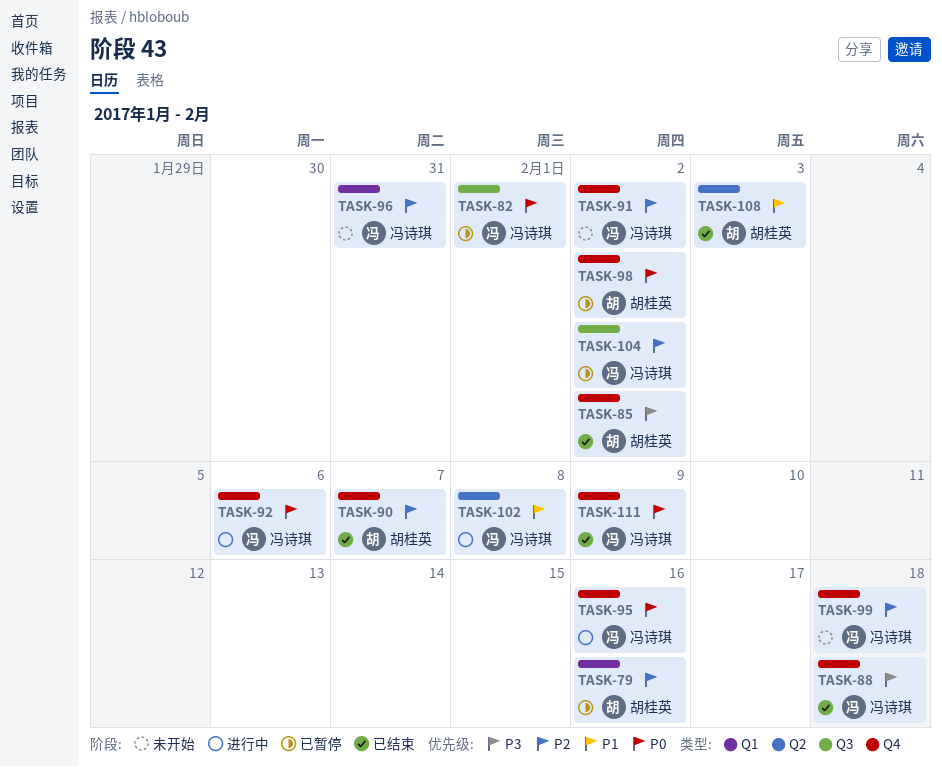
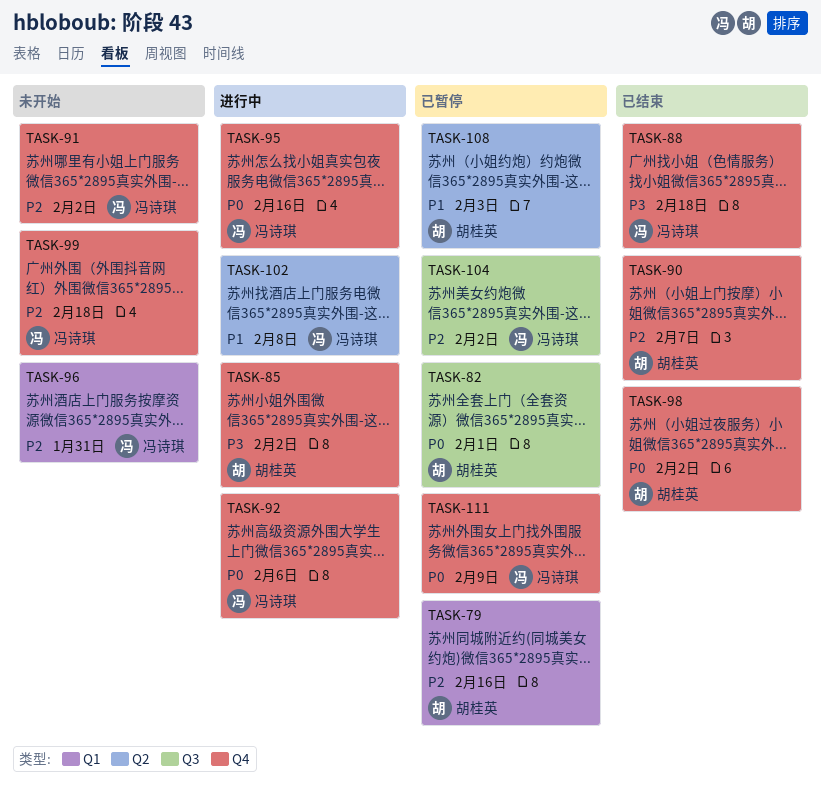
TASK-82, owner: 冯诗琪 -> 胡桂英
TASK-85, status: 已结束 -> 进行中
TASK-98, status: 已暂停 -> 已结束
TASK-108, status: 已结束 -> 已暂停
TASK-111, status: 已结束 -> 已暂停

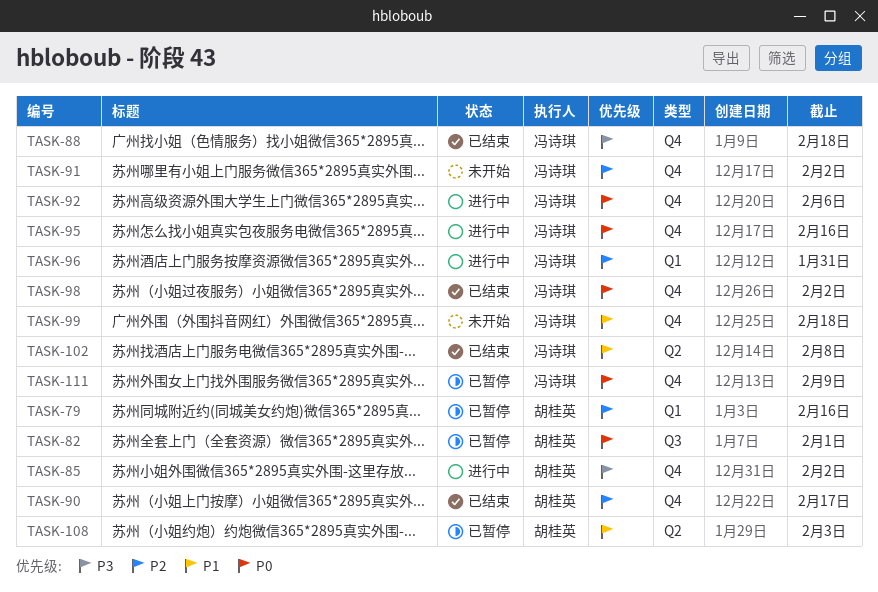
TASK-90, due: Feb 7 -> Feb 17
TASK-96, status: 未开始 -> 进行中
TASK-98, owner: 胡桂英 -> 冯诗琪
TASK-99, priority: P2 -> P1
TASK-102, status: 进行中 -> 已结束
TASK-104: present -> none

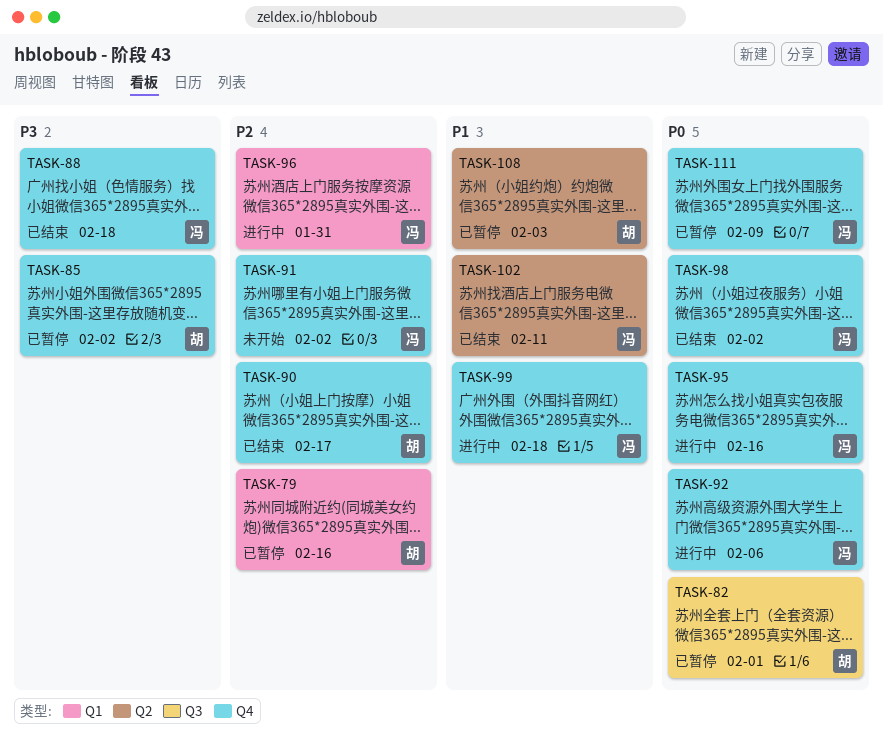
TASK-85, status: 进行中 -> 已暂停
TASK-99, status: 未开始 -> 进行中
TASK-102, due: Feb 8 -> Feb 11

